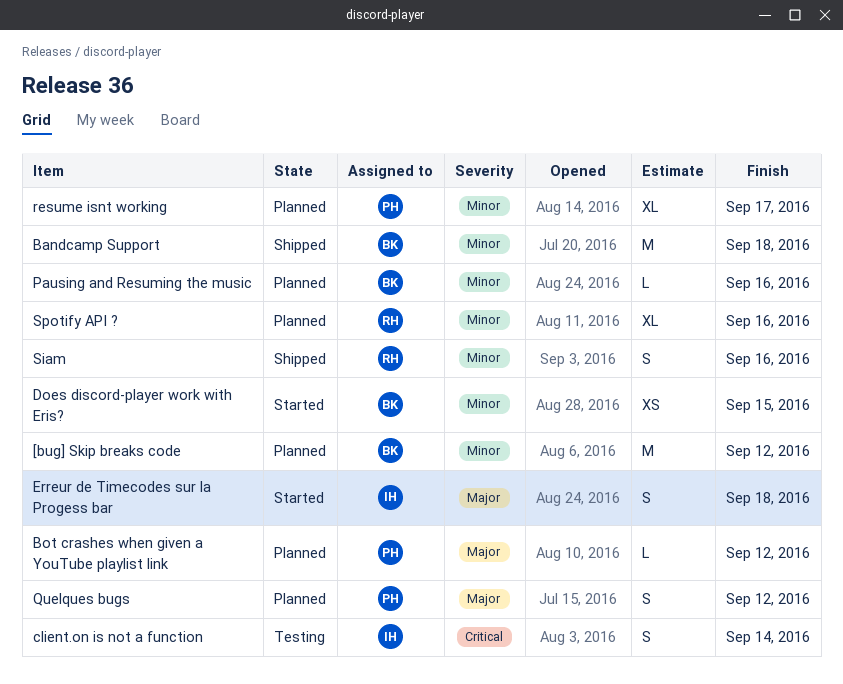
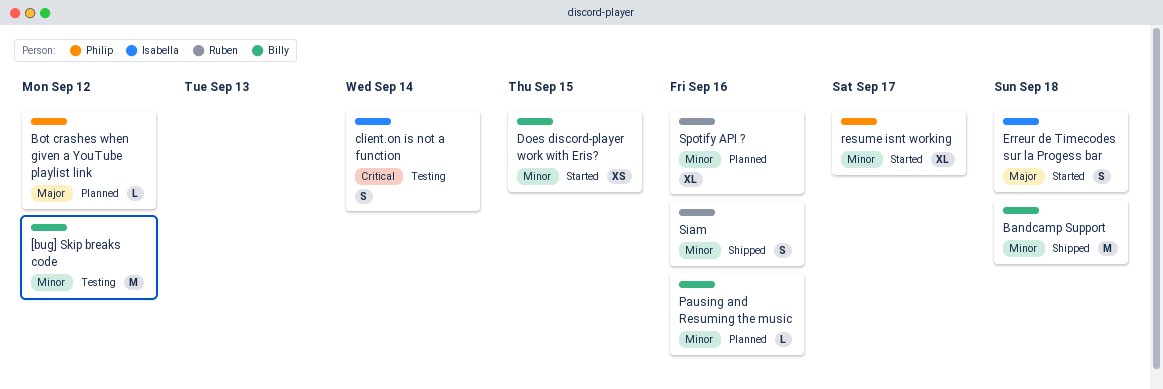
[bug] Skip breaks code, status: Planned -> Testing
Quelques bugs: present -> none
resume isnt working, status: Planned -> Started

